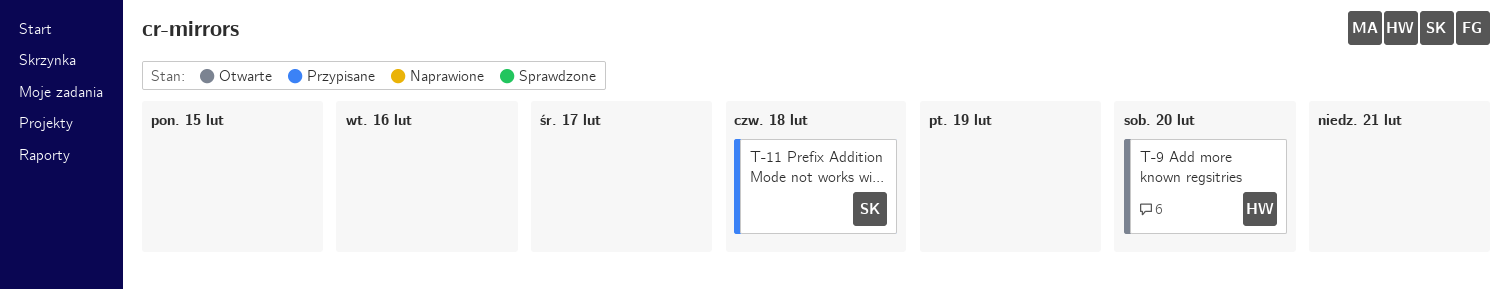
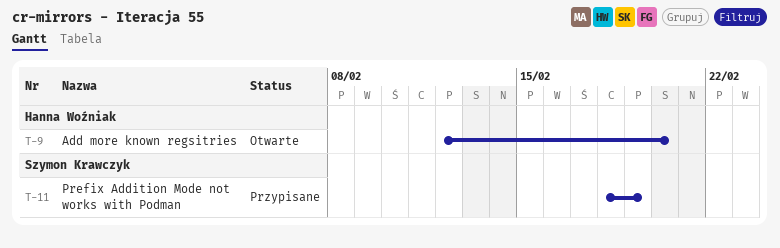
T-11, due: Feb 18 -> Feb 19

